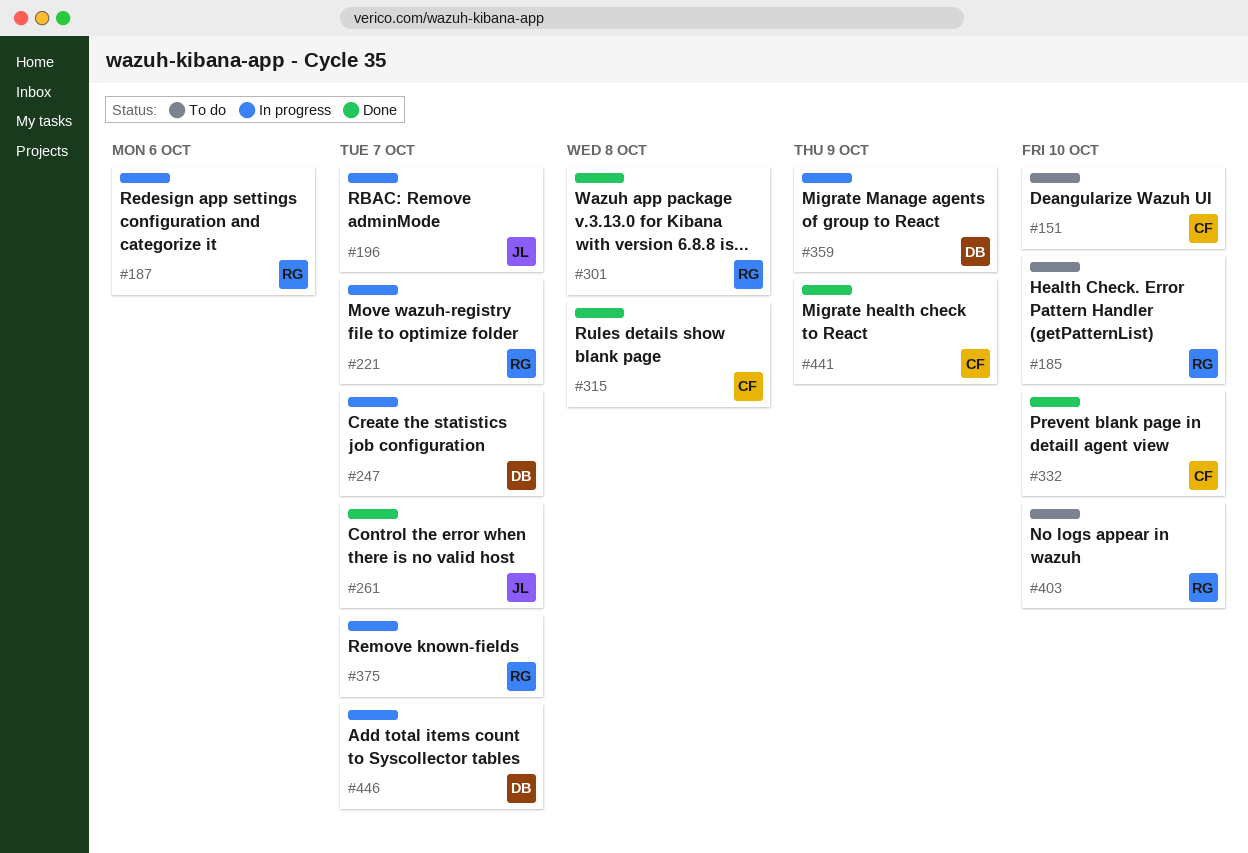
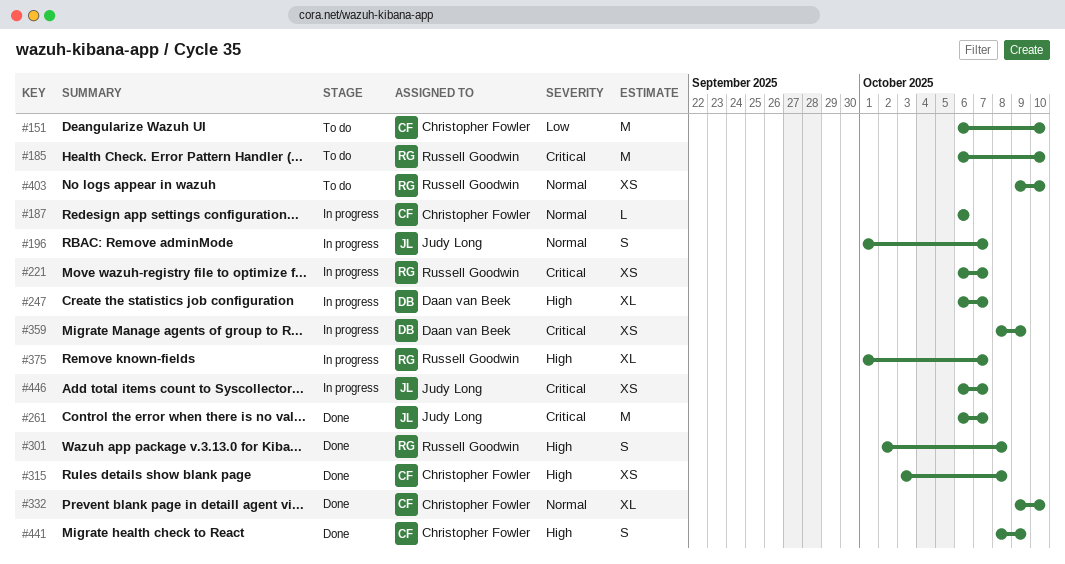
#187, owner: Russell Goodwin -> Christopher Fowler
#446, owner: Daan van Beek -> Judy Long

